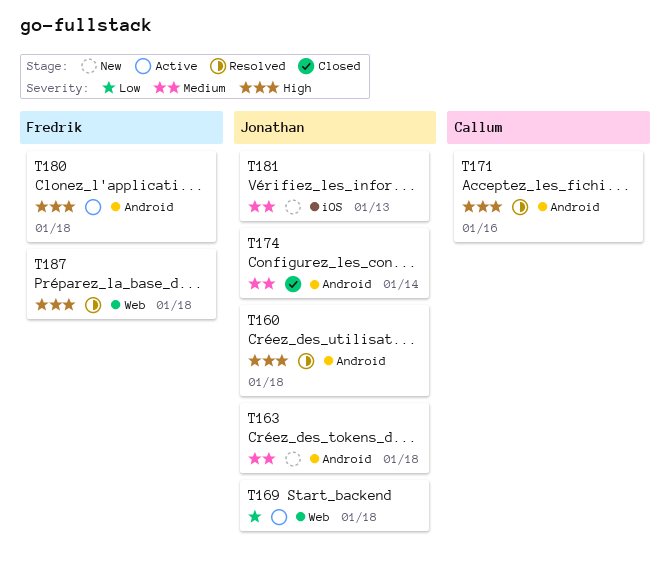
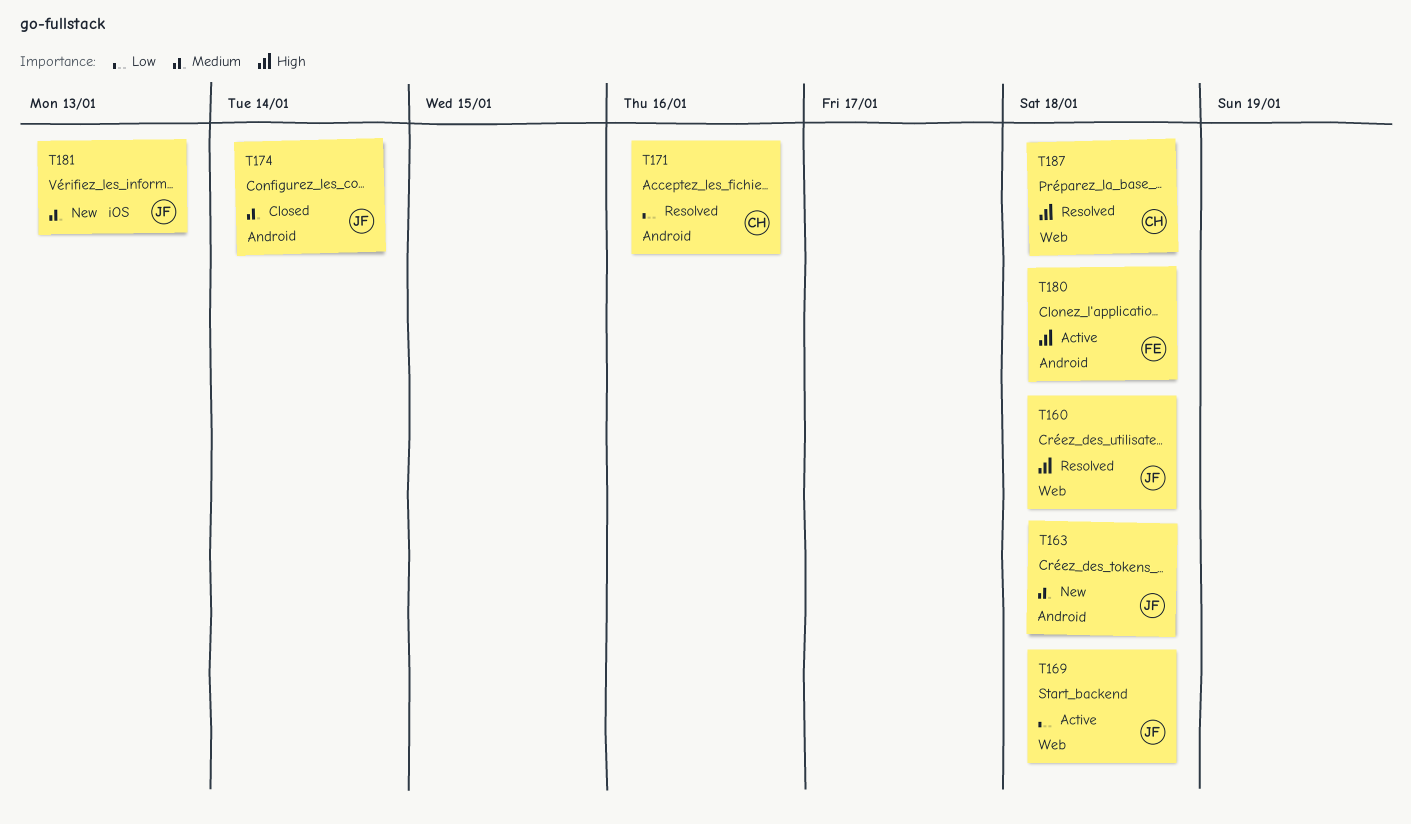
T160, label: Android -> Web
T171, priority: High -> Low
T187, owner: Fredrik -> Callum

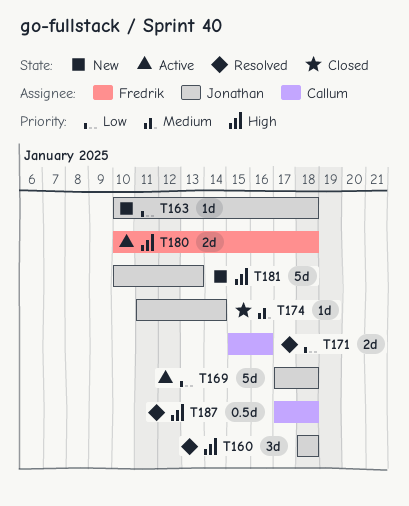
T163, priority: Medium -> Low
T181, priority: Medium -> High

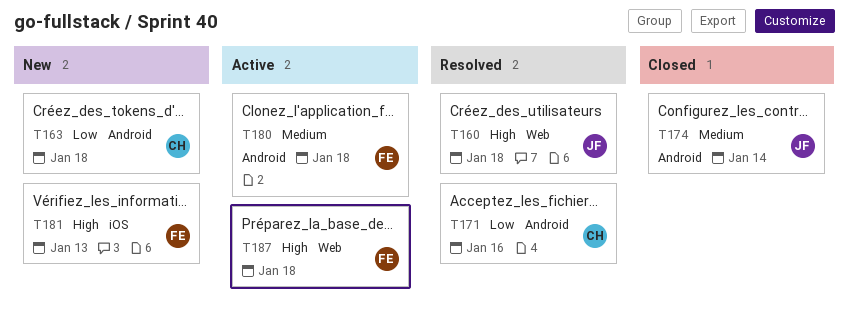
T163, owner: Jonathan -> Callum
T169: present -> none
T180, priority: High -> Medium
T181, owner: Jonathan -> Fredrik
T187, status: Resolved -> Active
T187, owner: Callum -> Fredrik

